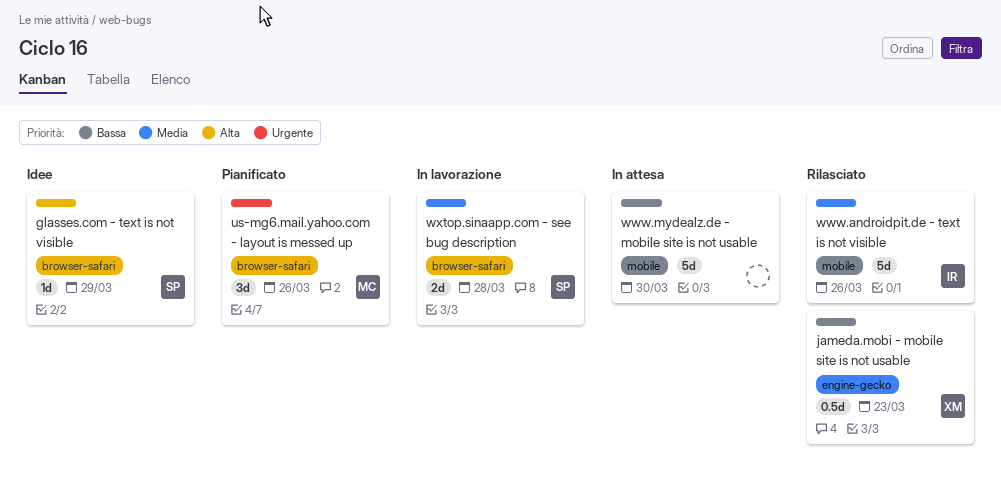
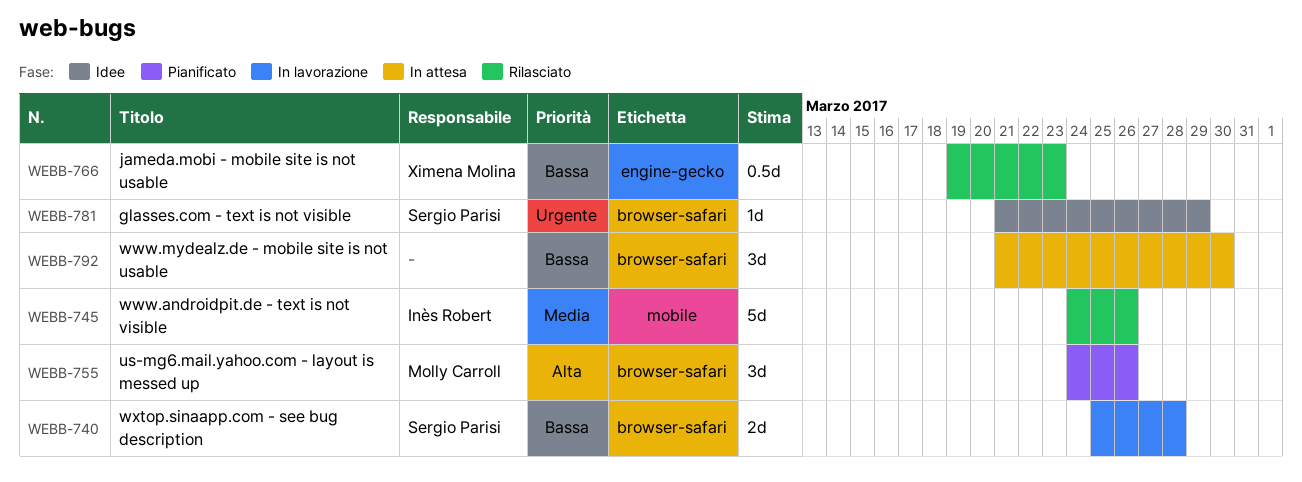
glasses.com - text is not visible, priority: Alta -> Urgente
us-mg6.mail.yahoo.com - layout is messed up, priority: Urgente -> Alta
www.mydealz.de - mobile site is not usable, label: mobile -> browser-safari
www.mydealz.de - mobile site is not usable, estimate: 5d -> 3d
wxtop.sinaapp.com - see bug description, priority: Media -> Bassa

